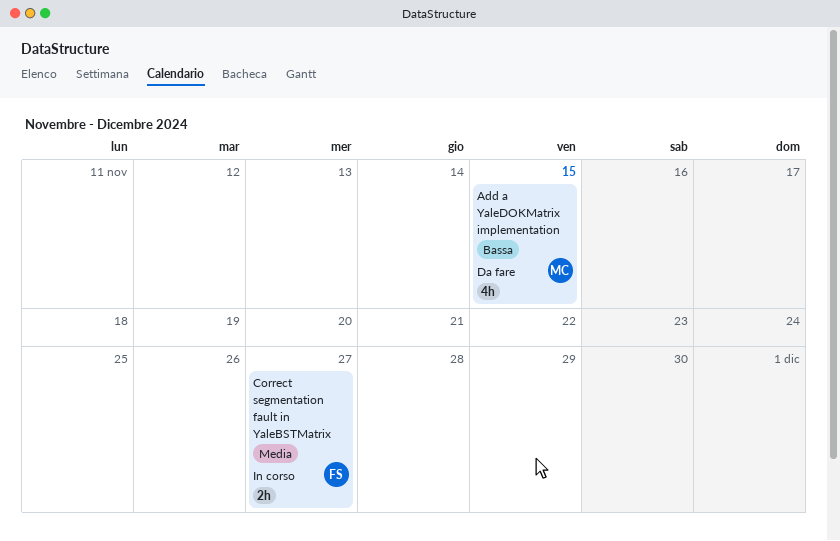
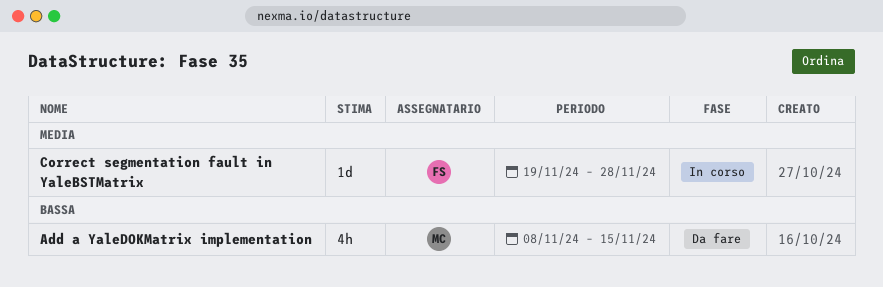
Correct segmentation fault in YaleBSTMatrix, estimate: 2h -> 1d
Correct segmentation fault in YaleBSTMatrix, due: Nov 27 -> Nov 28

